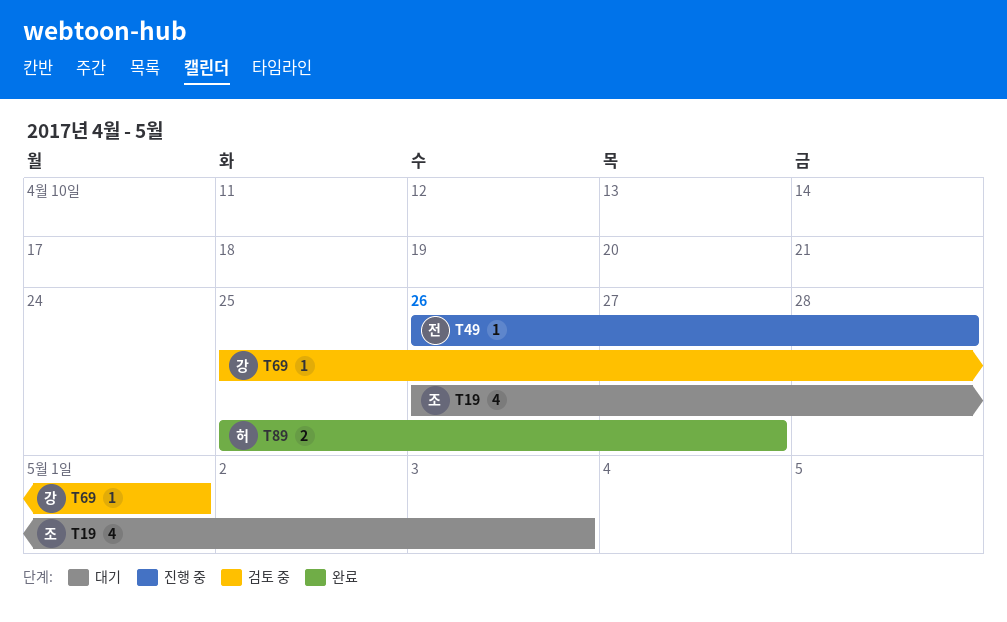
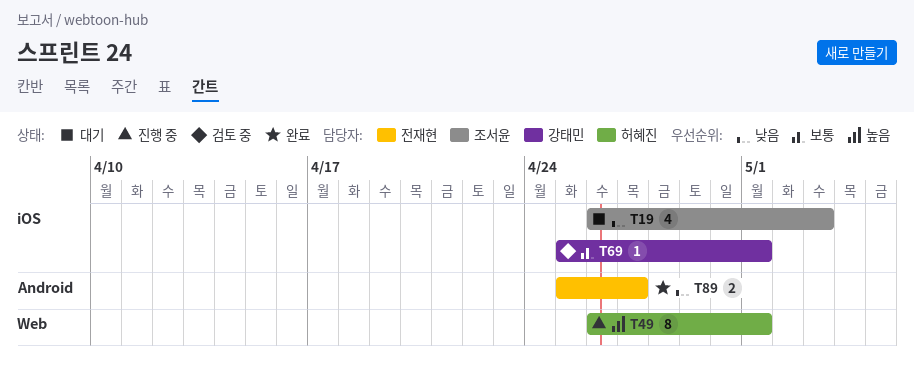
T49, owner: 전재현 -> 허혜진
T49, estimate: 1 -> 8
T49, due: Apr 28 -> May 1
T89, owner: 허혜진 -> 전재현

